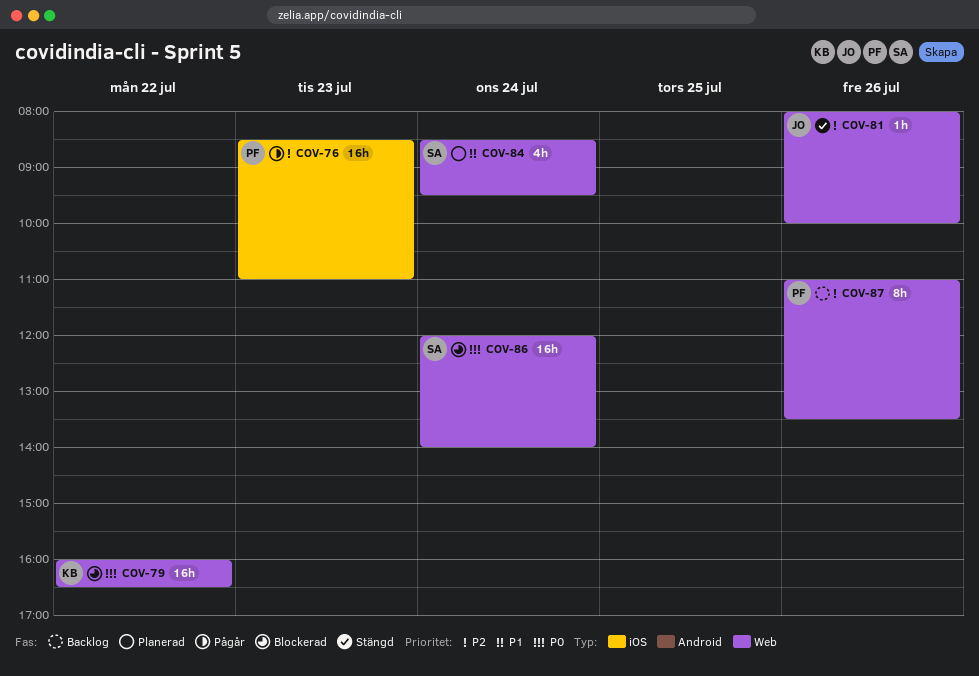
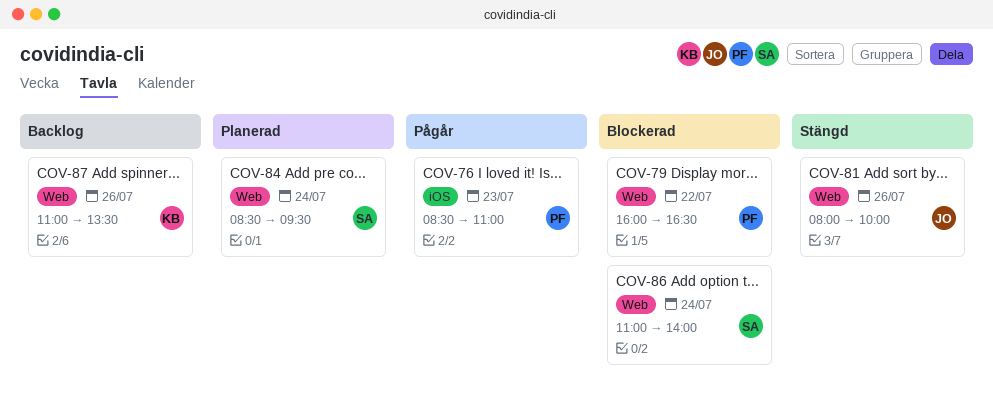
COV-79, owner: KB -> PF
COV-86, begins: 12:00 -> 11:00
COV-87, owner: PF -> KB

